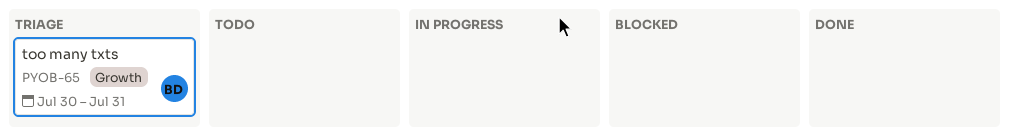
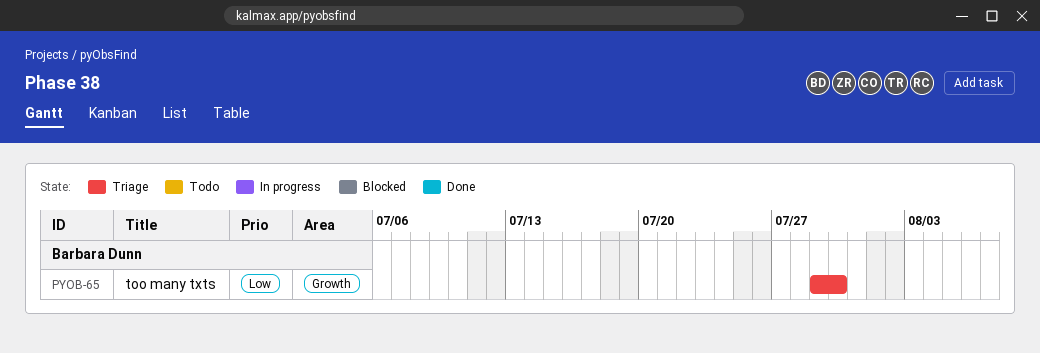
PYOB-65, start: Jul 30 -> Jul 29
PYOB-65, due: Jul 31 -> Jul 30

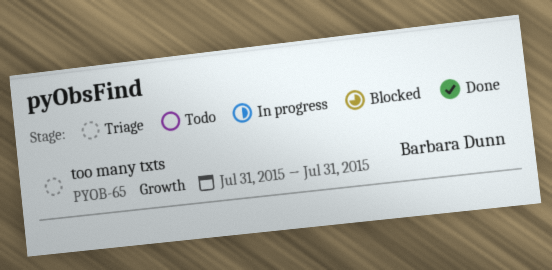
PYOB-65, start: Jul 29 -> Jul 31
PYOB-65, due: Jul 30 -> Jul 31

